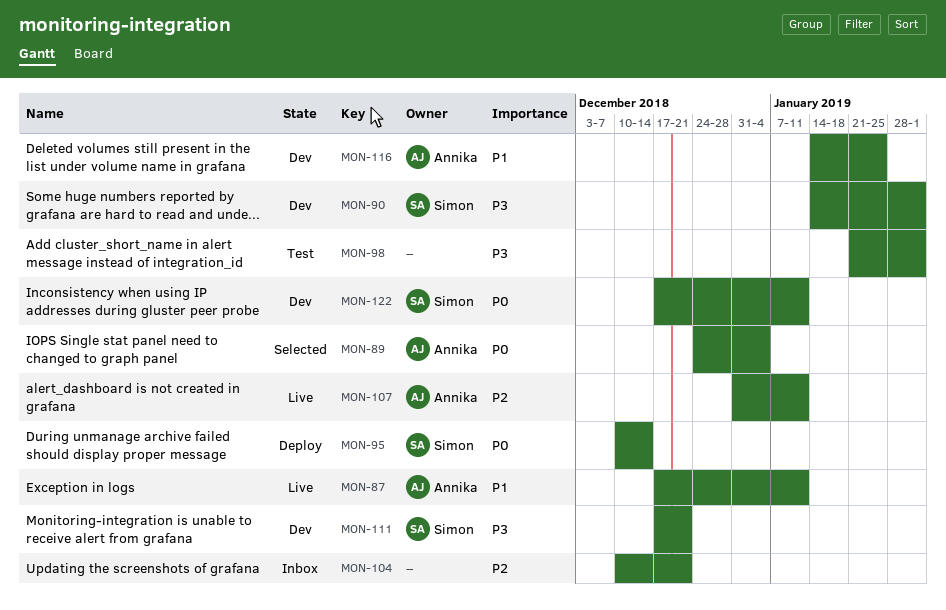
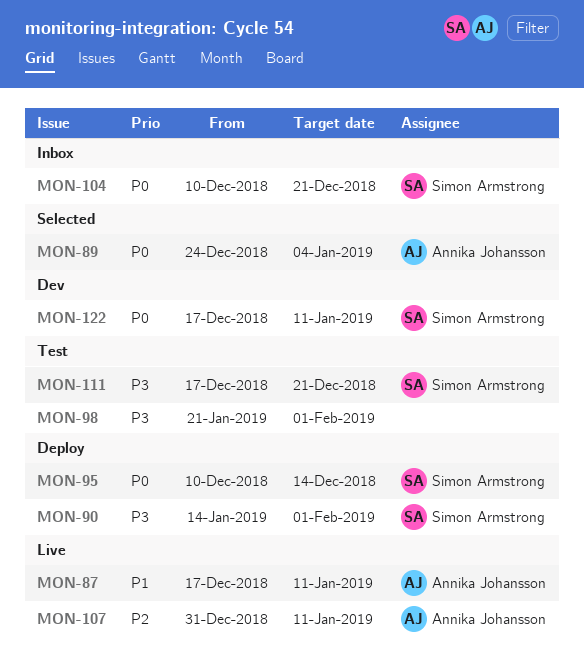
MON-90, status: Dev -> Deploy
MON-104, owner: none -> Simon Armstrong
MON-104, priority: P2 -> P0
MON-111, status: Dev -> Test
MON-116: present -> none

